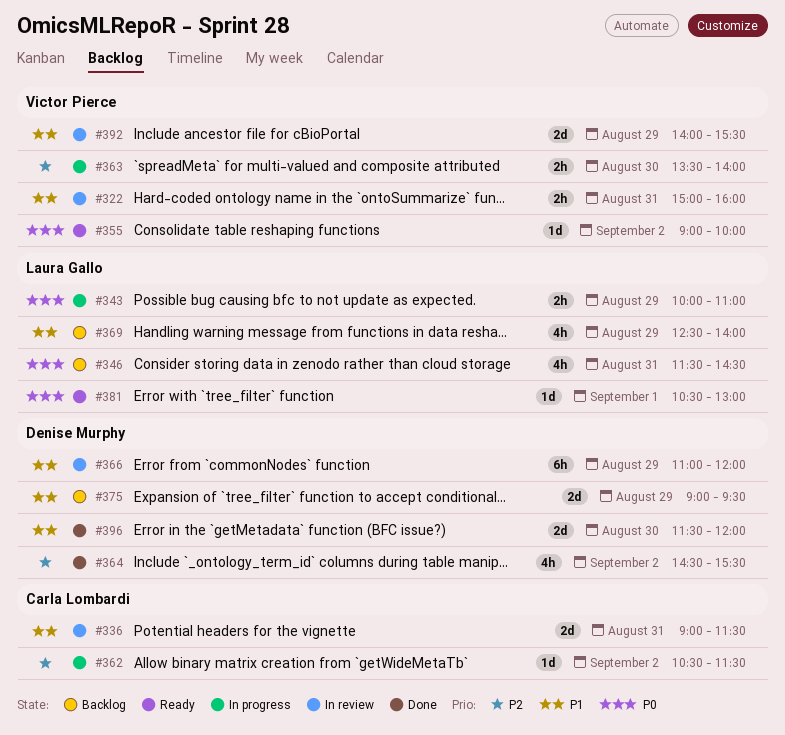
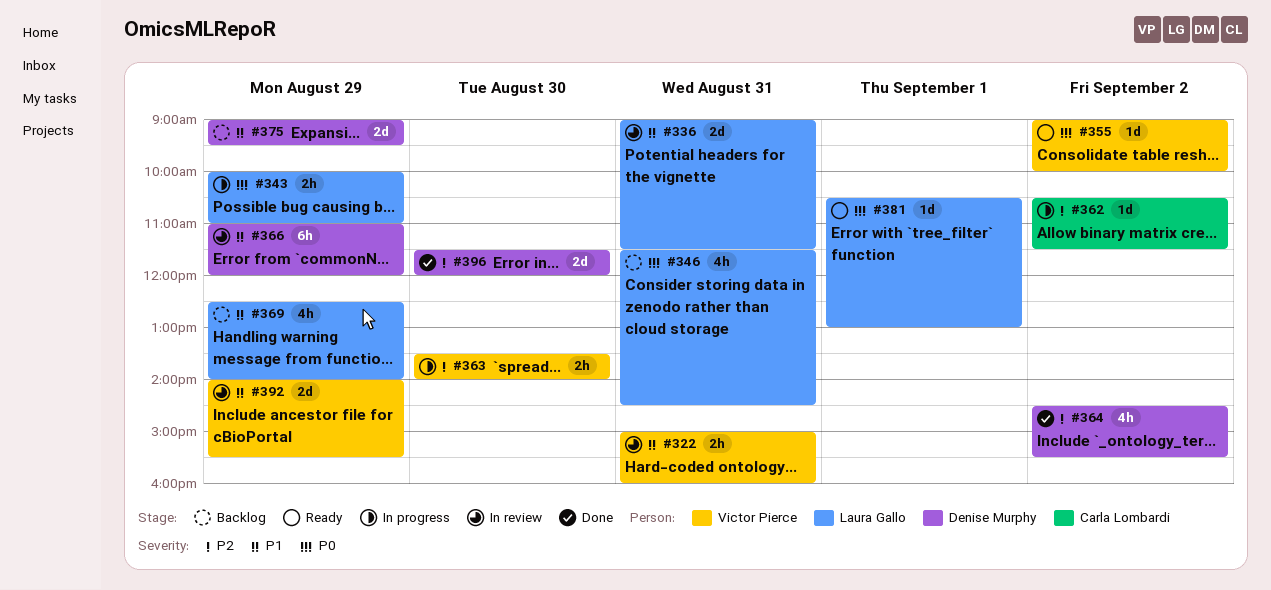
#336, owner: Carla Lombardi -> Laura Gallo
#396, priority: P1 -> P2

